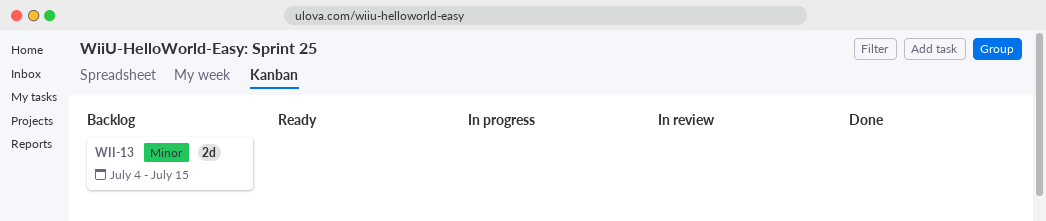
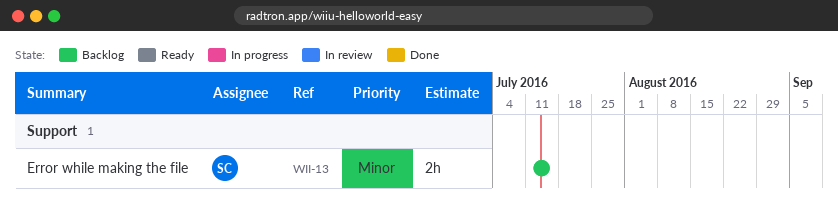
WII-13, estimate: 2d -> 2h
WII-13, start: Jul 4 -> Jul 11

